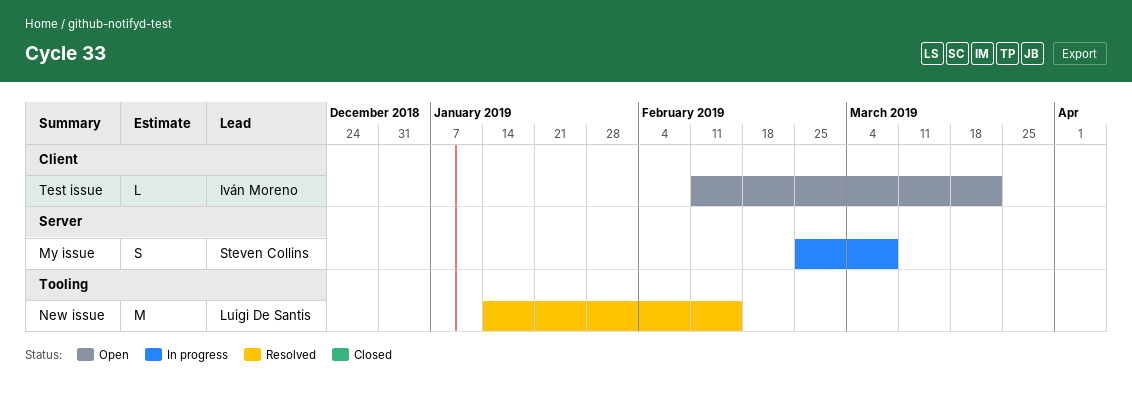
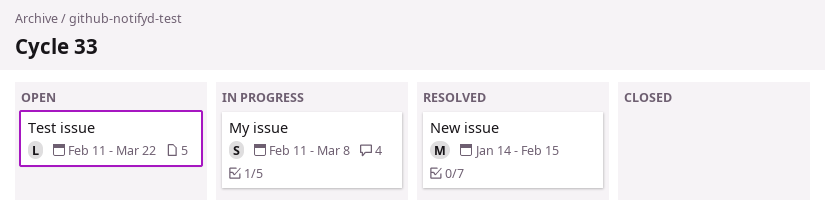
My issue, start: Feb 25 -> Feb 11

